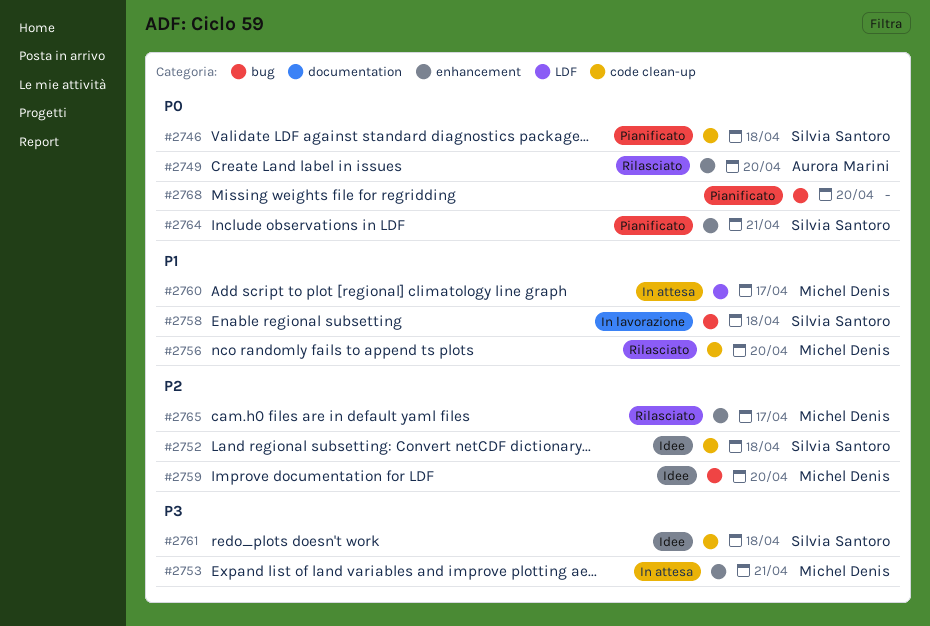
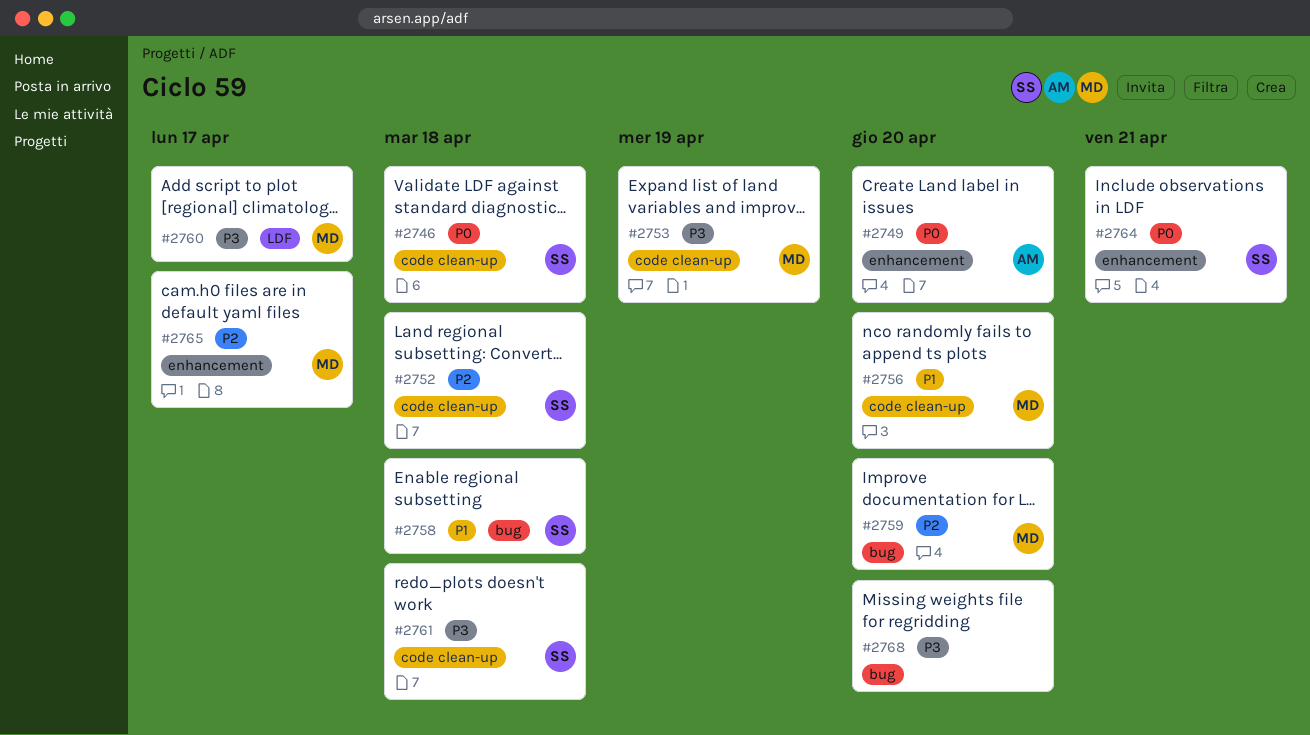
#2753, label: enhancement -> code clean-up
#2753, due: Apr 21 -> Apr 19
#2760, priority: P1 -> P3
#2768, priority: P0 -> P3

